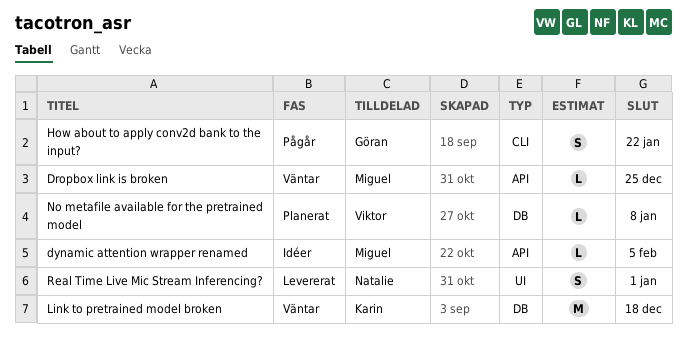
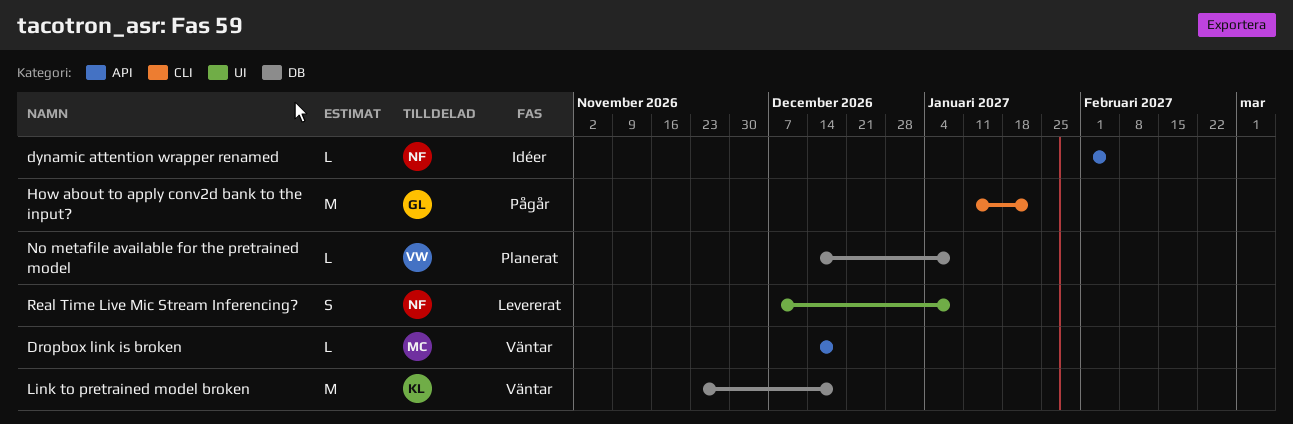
Dropbox link is broken, due: Dec 25 -> Dec 18
dynamic attention wrapper renamed, owner: Miguel -> Natalie
How about to apply conv2d bank to the input?, estimate: S -> M
Real Time Live Mic Stream Inferencing?, due: Jan 1 -> Jan 8

